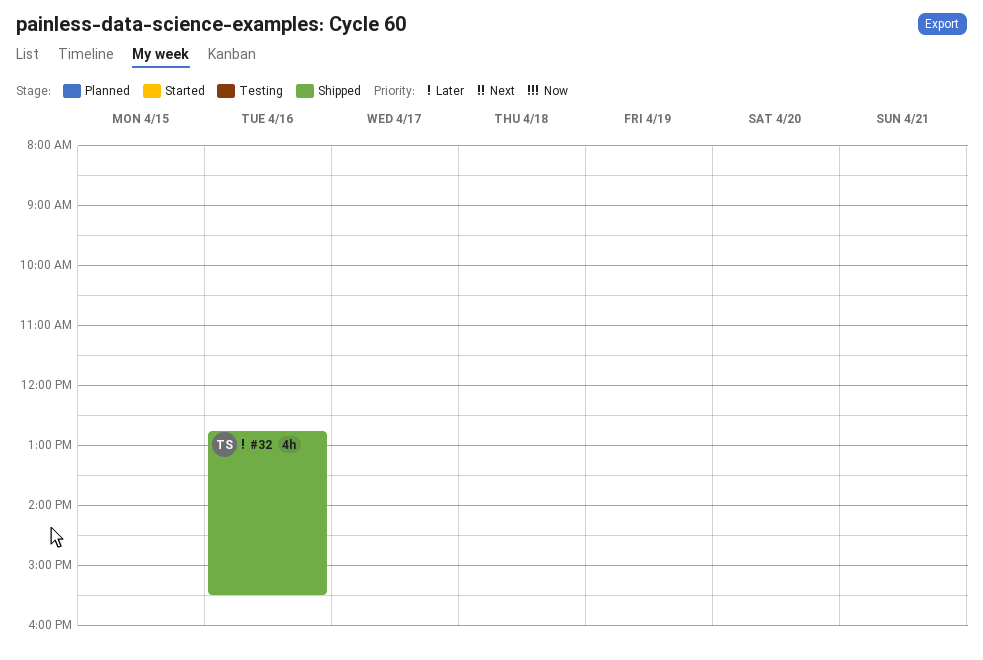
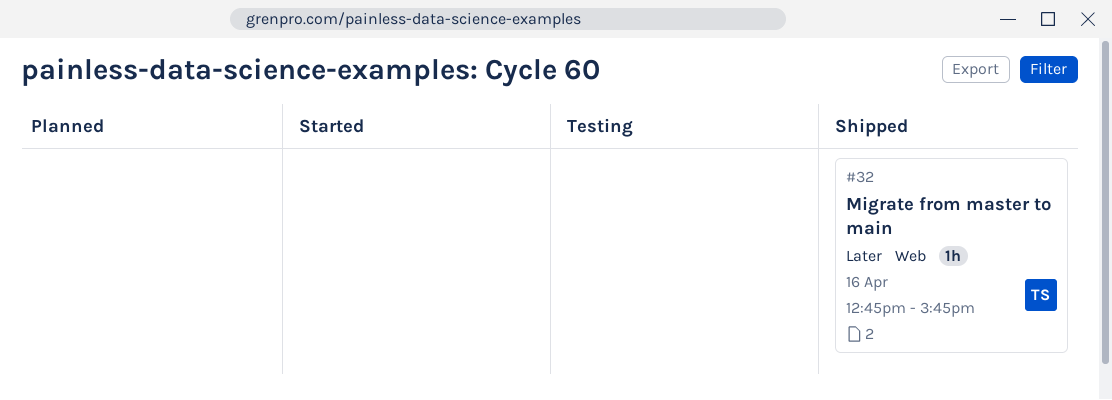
#32, estimate: 4h -> 1h
#32, ends: 15:30 -> 15:45

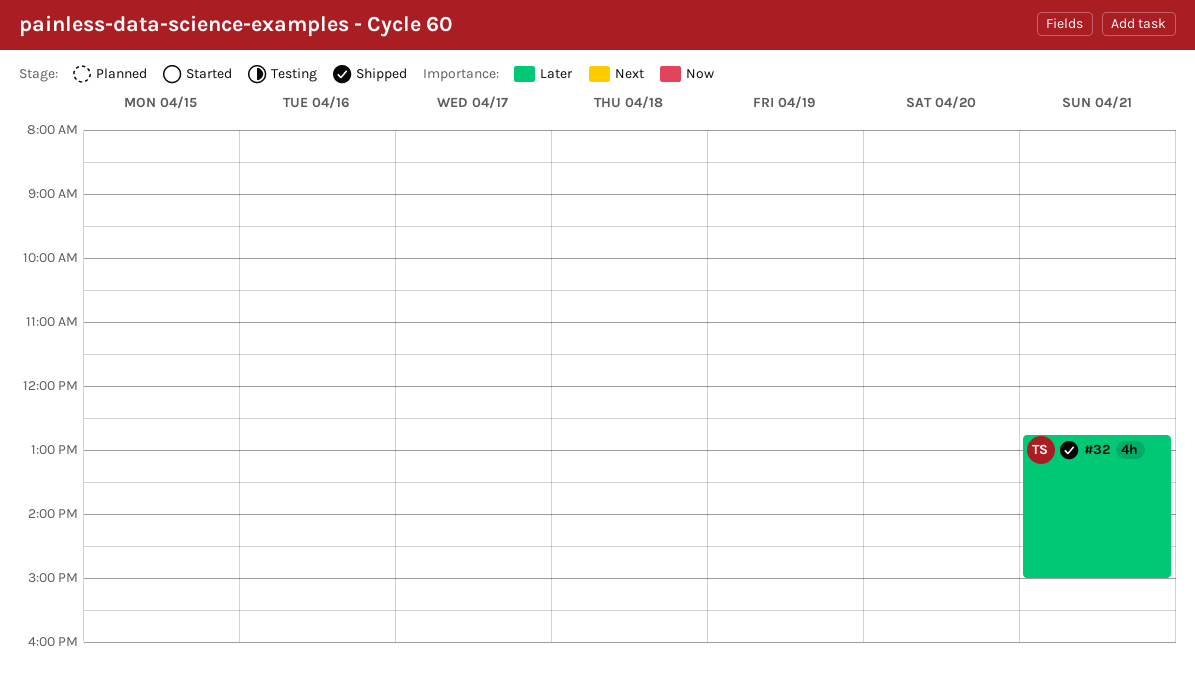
#32, estimate: 1h -> 4h
#32, day: Apr 16 -> Apr 21
#32, ends: 15:45 -> 15:00

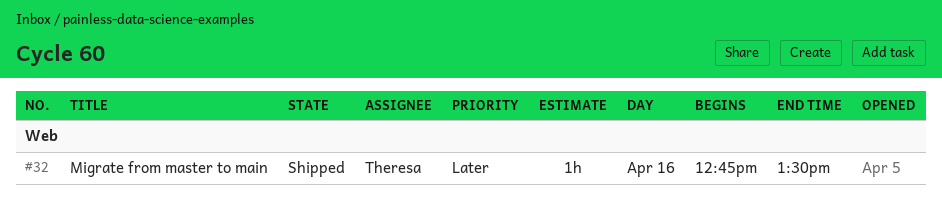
#32, estimate: 4h -> 1h
#32, day: Apr 21 -> Apr 16
#32, ends: 15:00 -> 13:30

